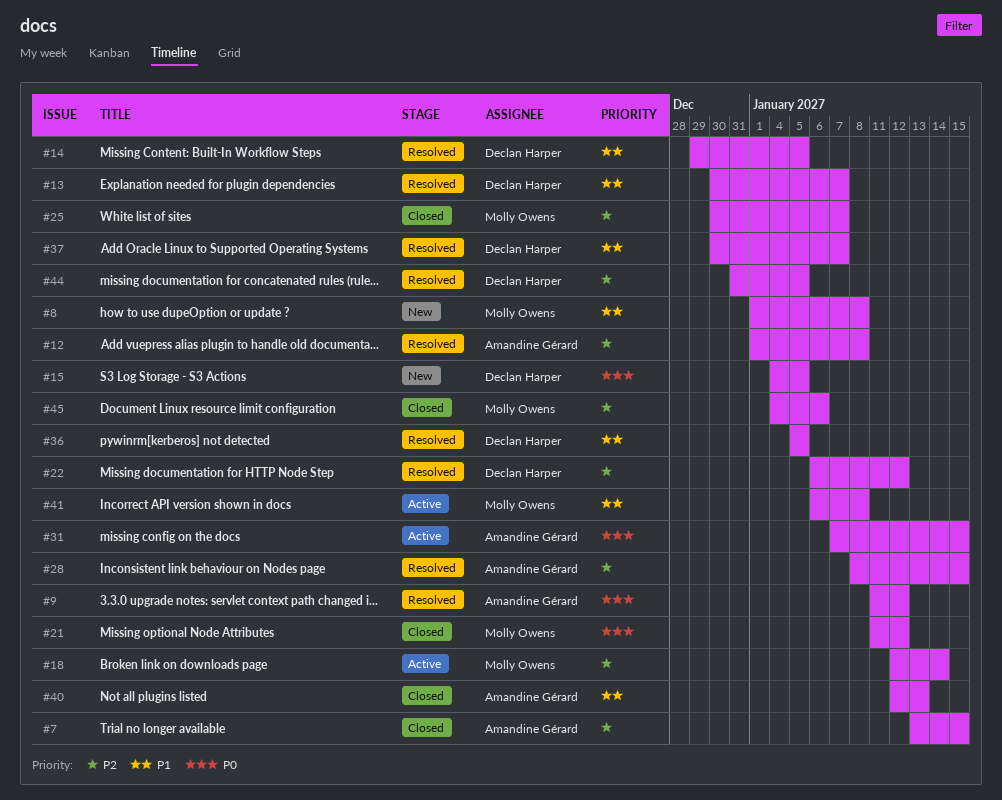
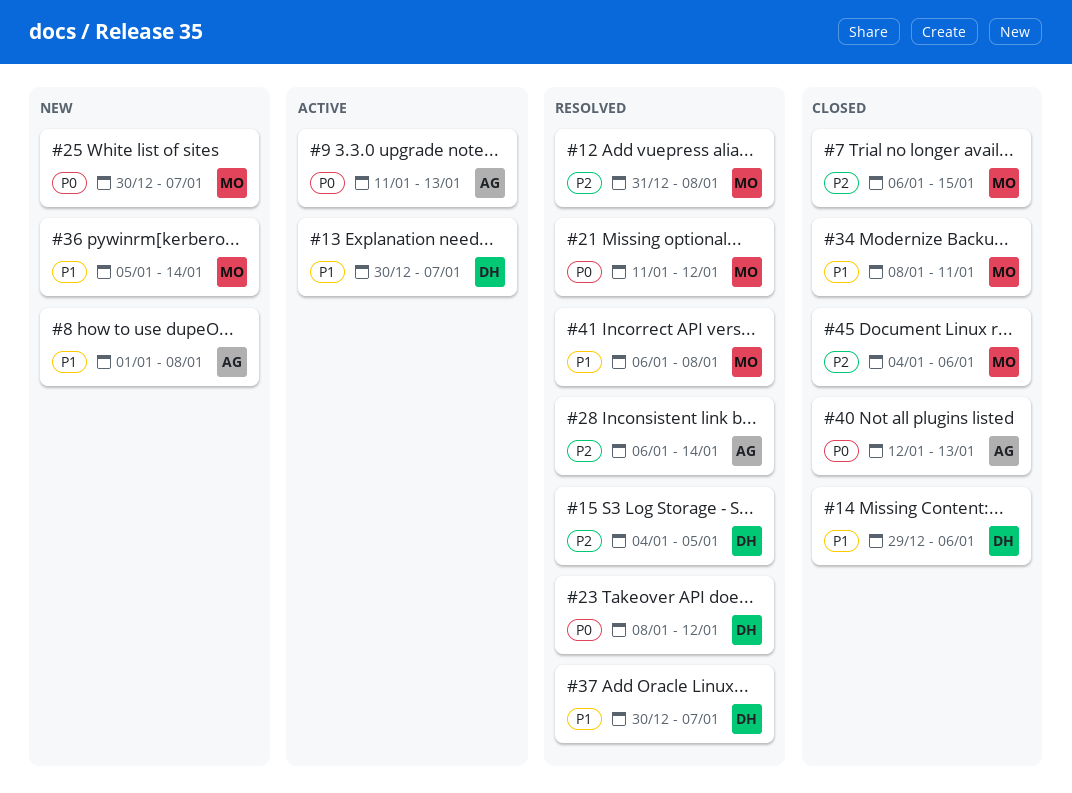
#7, owner: Amandine Gérard -> Molly Owens
#7, start: Jan 13 -> Jan 6
#8, owner: Molly Owens -> Amandine Gérard
#9, status: Resolved -> Active
#9, due: Jan 12 -> Jan 13
#12, owner: Amandine Gérard -> Molly Owens
#12, start: Jan 1 -> Dec 31
#13, status: Resolved -> Active
#14, status: Resolved -> Closed
#14, due: Jan 5 -> Jan 6
#15, status: New -> Resolved
#15, priority: P0 -> P2
#18: present -> none
#21, status: Closed -> Resolved
#22: present -> none
#23: none -> present
#25, status: Closed -> New
#25, priority: P2 -> P0
#28, start: Jan 8 -> Jan 6
#28, due: Jan 15 -> Jan 14
#31: present -> none
#34: none -> present
#36, status: Resolved -> New
#36, owner: Declan Harper -> Molly Owens
#36, due: Jan 5 -> Jan 14
#40, priority: P1 -> P0
#41, status: Active -> Resolved
#44: present -> none

